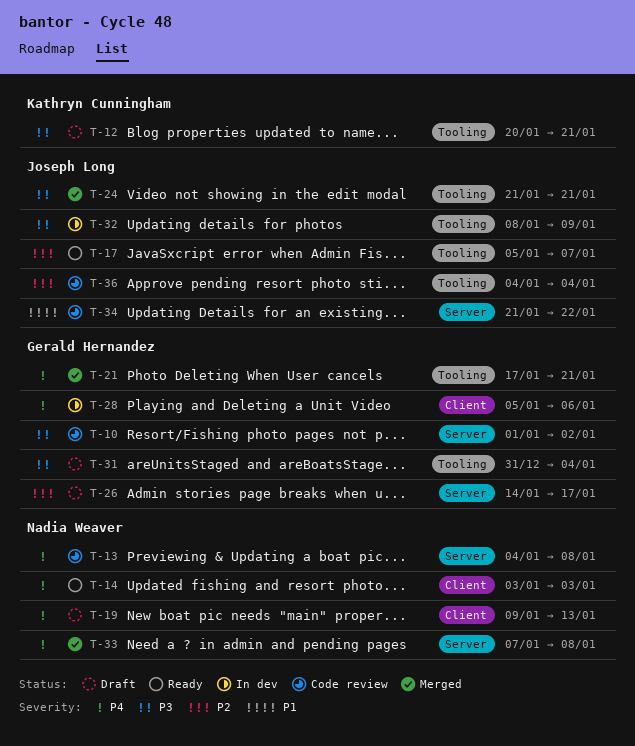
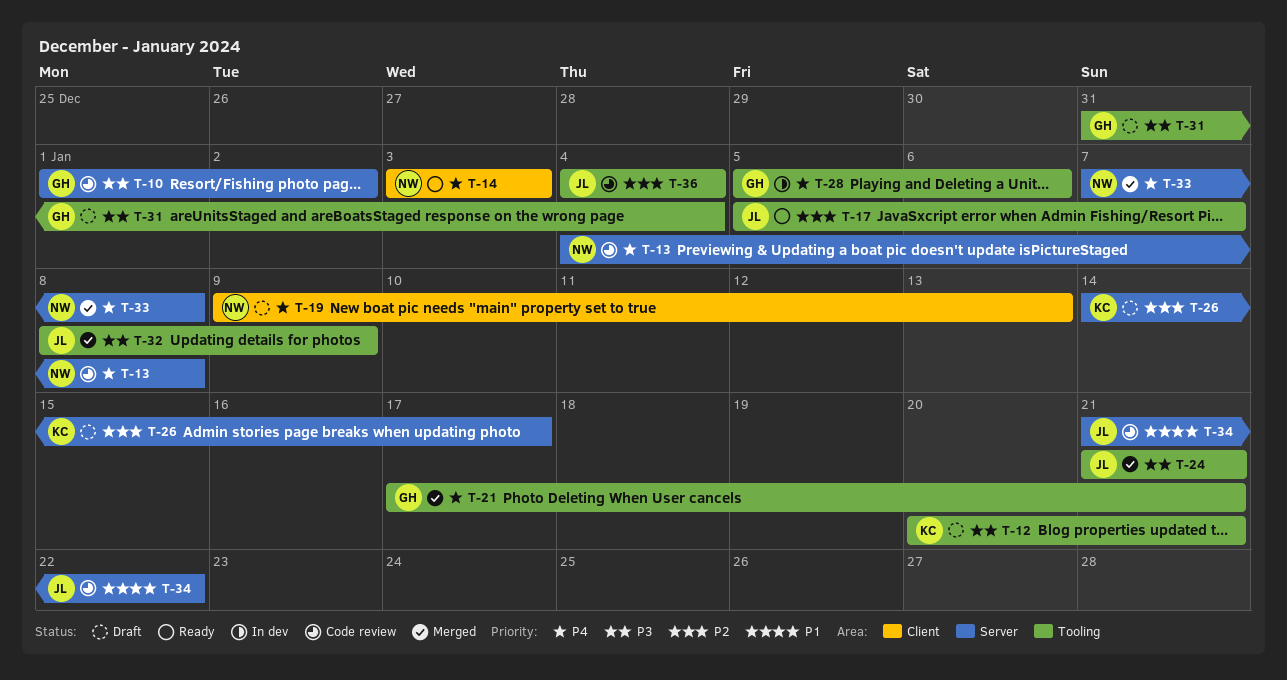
T-26, owner: Gerald Hernandez -> Kathryn Cunningham
T-28, label: Client -> Tooling
T-32, status: In dev -> Merged

